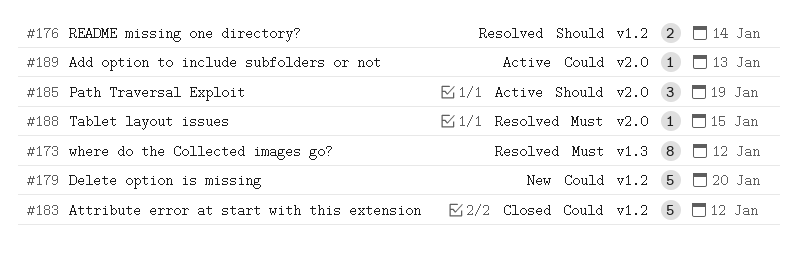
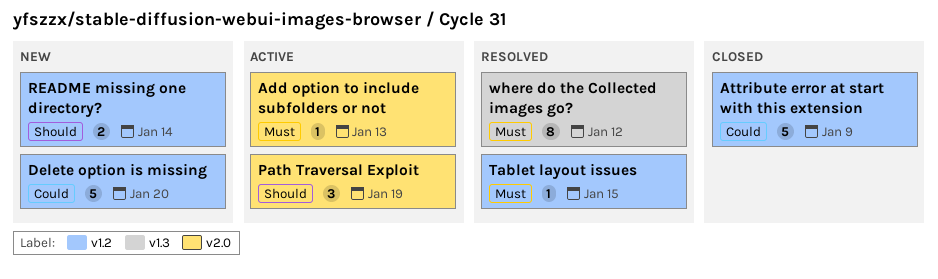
Add option to include subfolders or not, priority: Could -> Must
Attribute error at start with this extension, due: Jan 12 -> Jan 9
README missing one directory?, status: Resolved -> New
Tablet layout issues, label: v2.0 -> v1.2

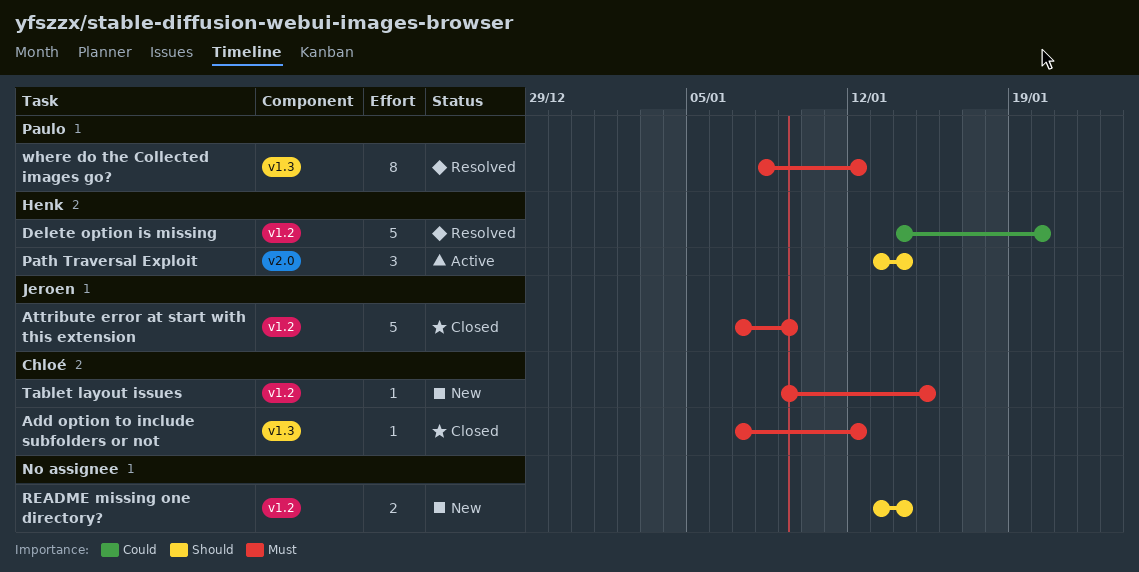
Add option to include subfolders or not, status: Active -> Closed
Add option to include subfolders or not, label: v2.0 -> v1.3
Add option to include subfolders or not, due: Jan 13 -> Jan 12
Attribute error at start with this extension, priority: Could -> Must
Delete option is missing, status: New -> Resolved
Path Traversal Exploit, due: Jan 19 -> Jan 14
Tablet layout issues, status: Resolved -> New

